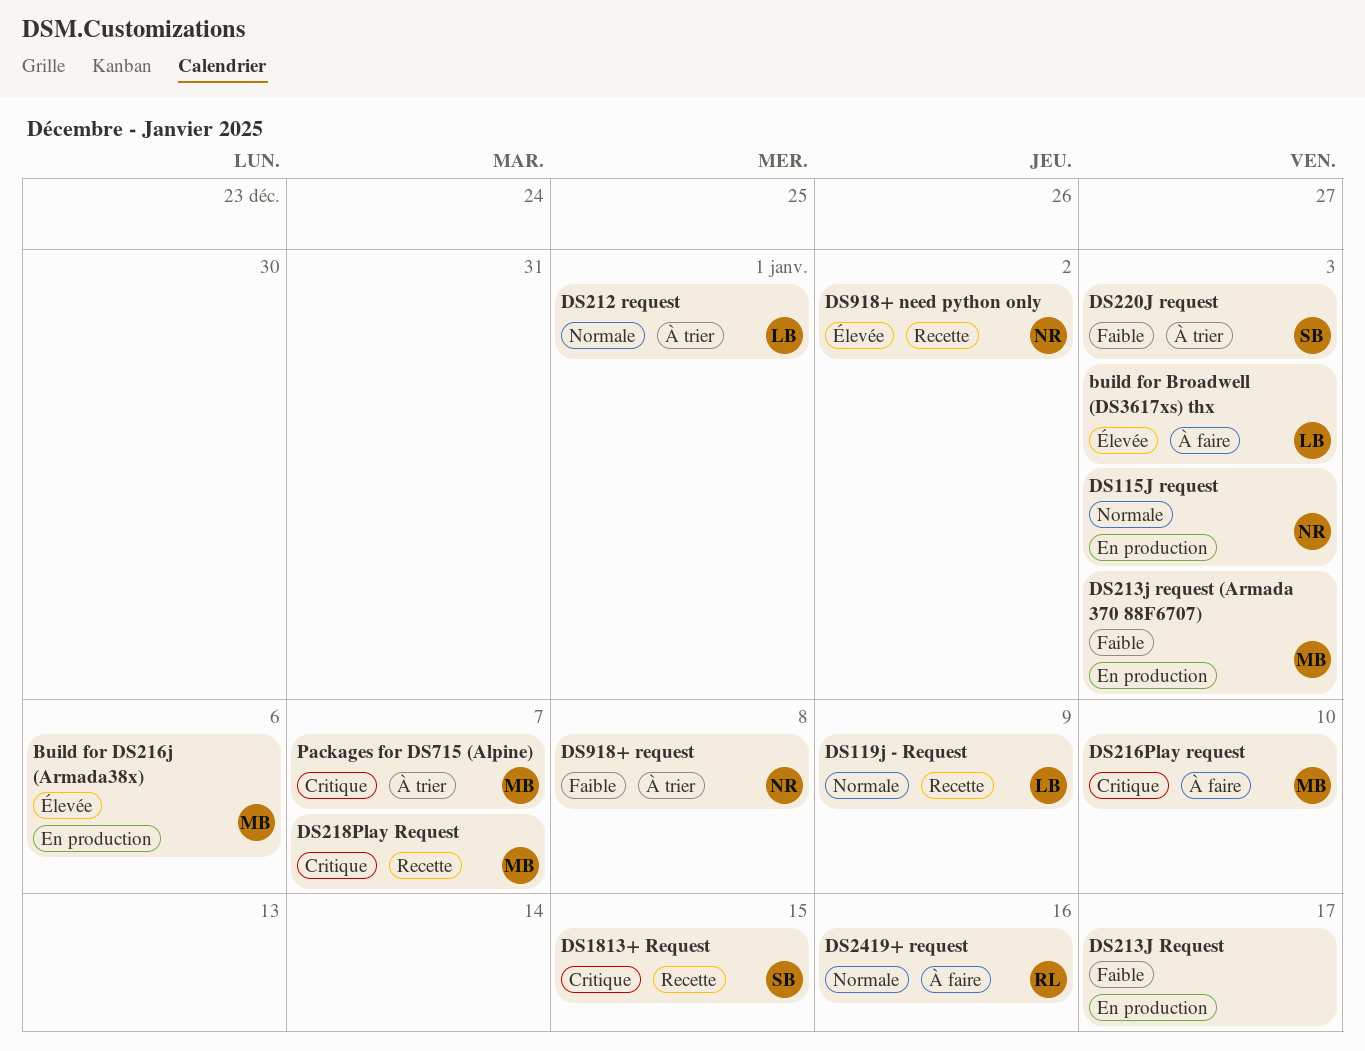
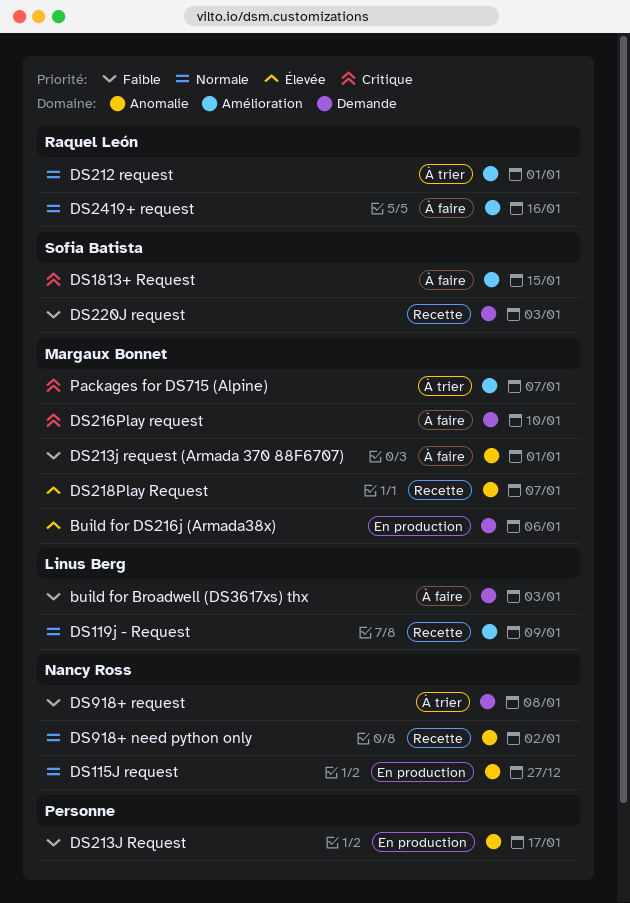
build for Broadwell (DS3617xs) thx, priority: Élevée -> Faible
DS115J request, due: Jan 3 -> Dec 27
DS1813+ Request, status: Recette -> À faire
DS212 request, owner: Linus Berg -> Raquel León
DS213j request (Armada 370 88F6707), status: En production -> À faire
DS213j request (Armada 370 88F6707), due: Jan 3 -> Jan 1
DS218Play Request, priority: Critique -> Élevée
DS220J request, status: À trier -> Recette
DS918+ need python only, priority: Élevée -> Normale

